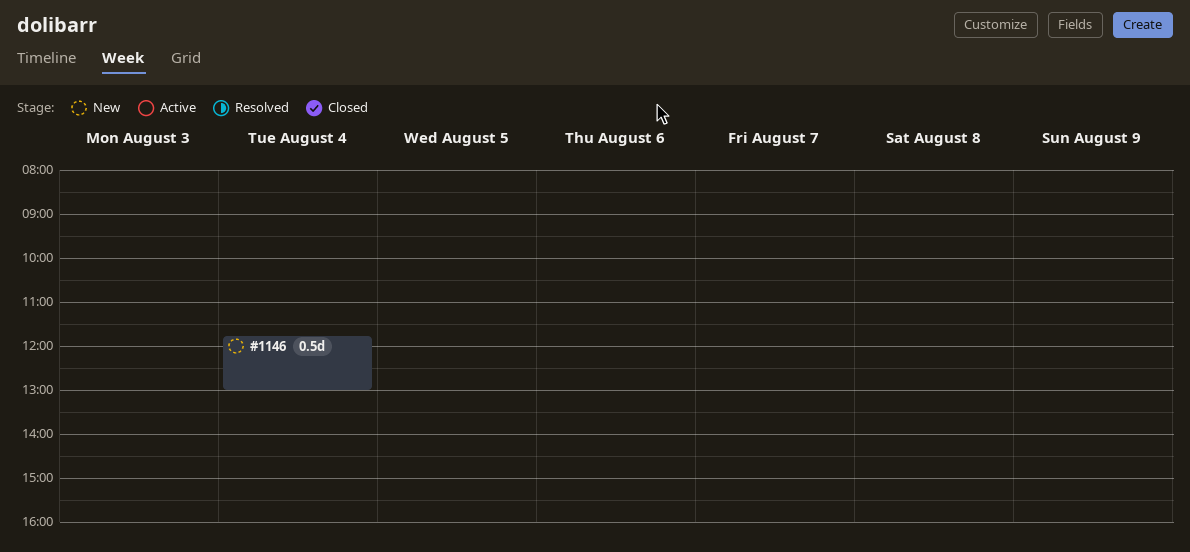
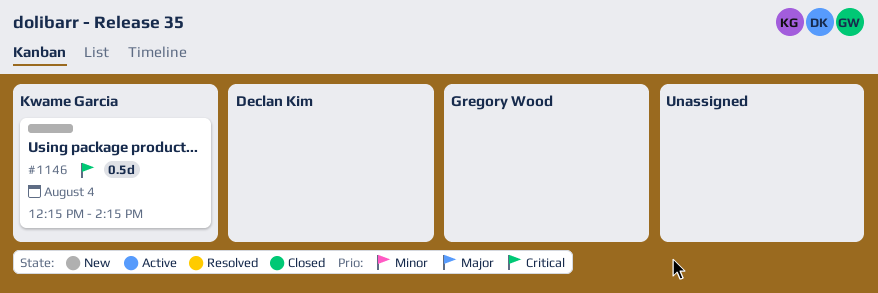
#1146, begins: 11:45 -> 12:15
#1146, ends: 13:00 -> 14:15

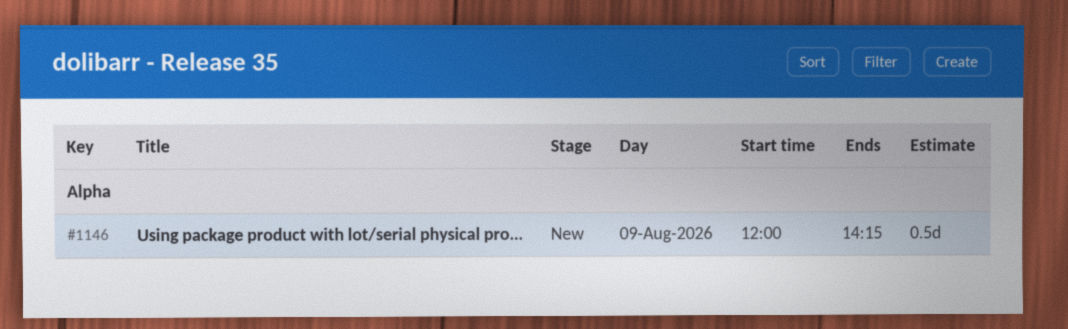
#1146, day: Aug 4 -> Aug 9
#1146, begins: 12:15 -> 12:00

